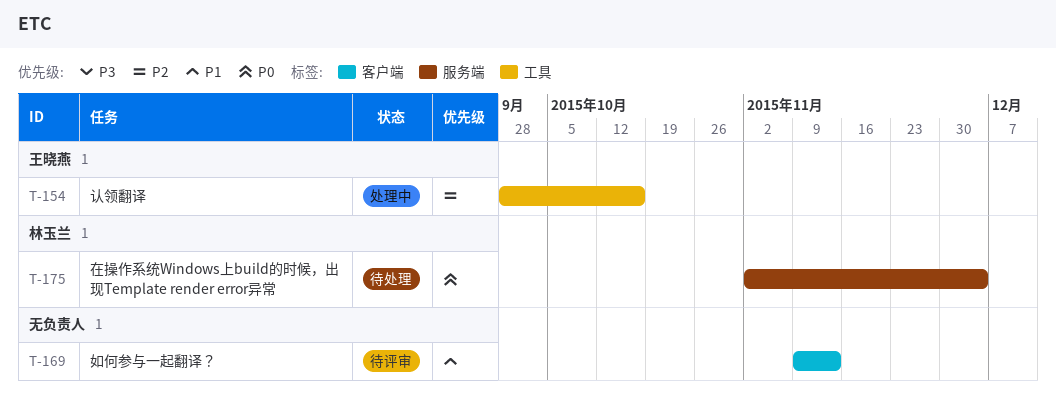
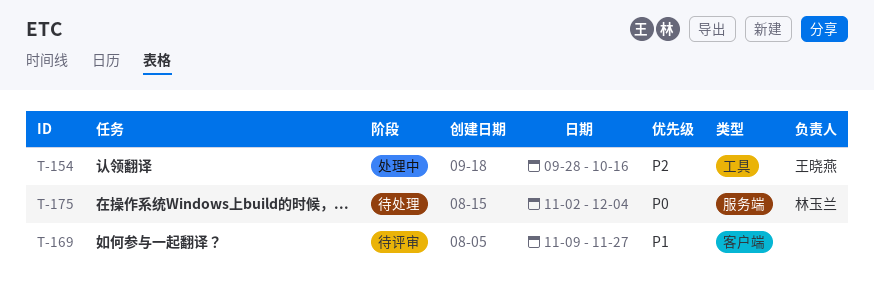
T-169, due: Nov 13 -> Nov 27

